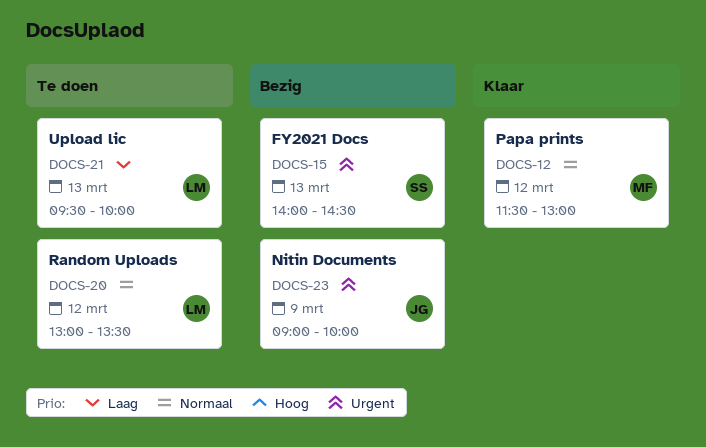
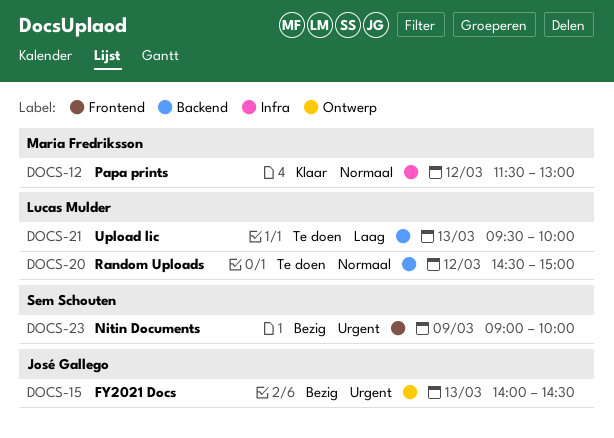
DOCS-15, owner: Sem Schouten -> José Gallego
DOCS-20, begins: 13:00 -> 14:30
DOCS-20, ends: 13:30 -> 15:00
DOCS-23, owner: José Gallego -> Sem Schouten

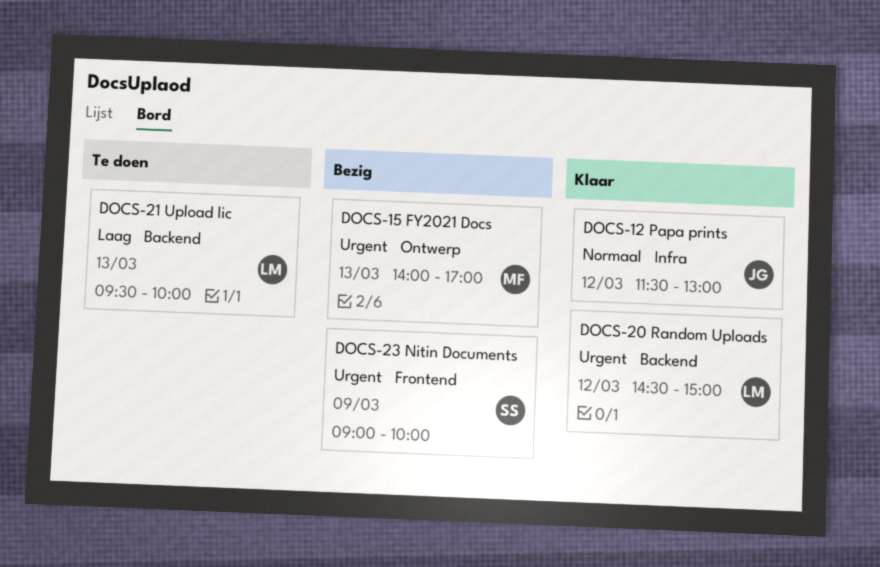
DOCS-12, owner: Maria Fredriksson -> José Gallego
DOCS-15, owner: José Gallego -> Maria Fredriksson
DOCS-15, ends: 14:30 -> 17:00
DOCS-20, status: Te doen -> Klaar
DOCS-20, priority: Normaal -> Urgent

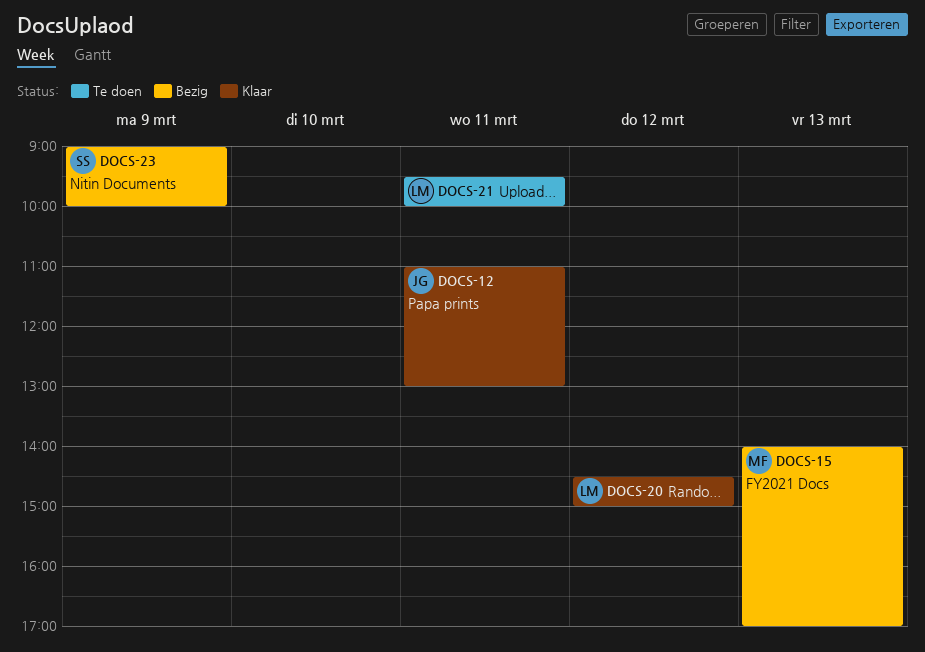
DOCS-12, day: Mar 12 -> Mar 11
DOCS-12, begins: 11:30 -> 11:00
DOCS-21, day: Mar 13 -> Mar 11

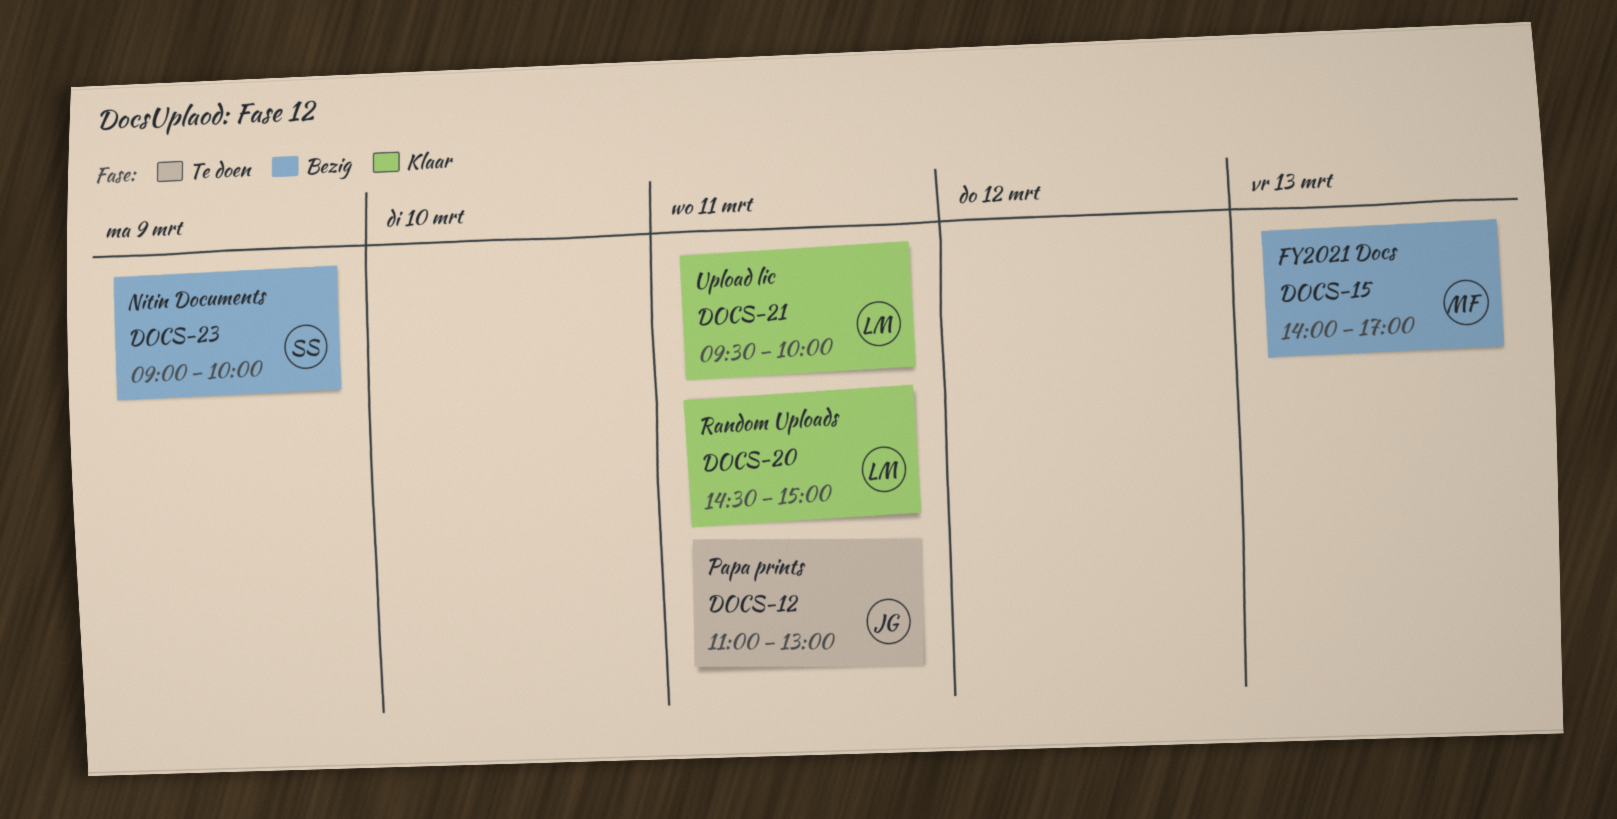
DOCS-12, status: Klaar -> Te doen
DOCS-20, day: Mar 12 -> Mar 11
DOCS-21, status: Te doen -> Klaar

